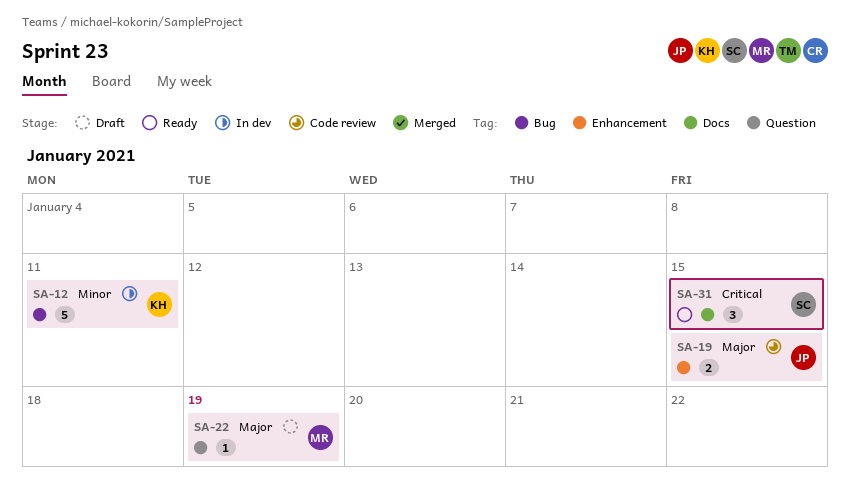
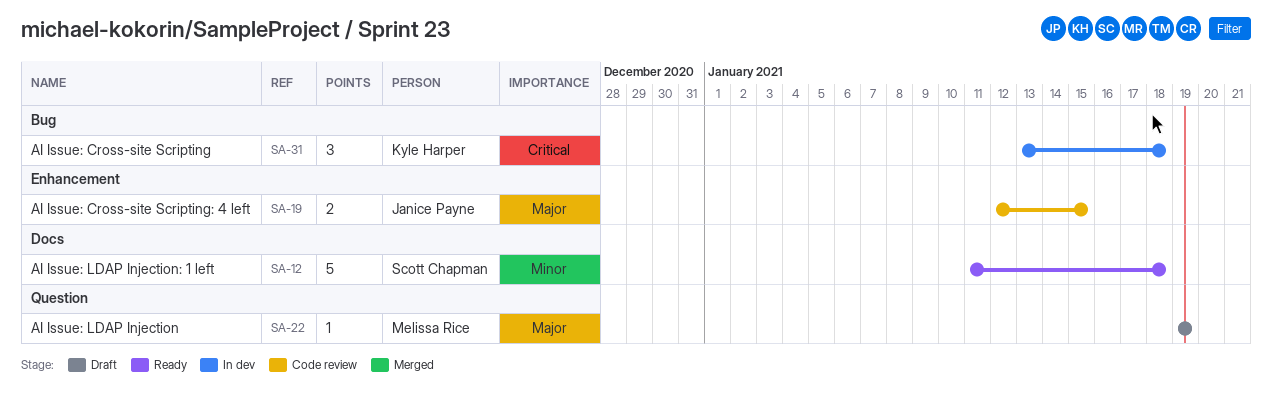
SA-12, status: In dev -> Ready
SA-12, owner: Kyle Harper -> Scott Chapman
SA-12, label: Bug -> Docs
SA-12, due: Jan 11 -> Jan 18
SA-31, status: Ready -> In dev
SA-31, owner: Scott Chapman -> Kyle Harper
SA-31, label: Docs -> Bug
SA-31, due: Jan 15 -> Jan 18

